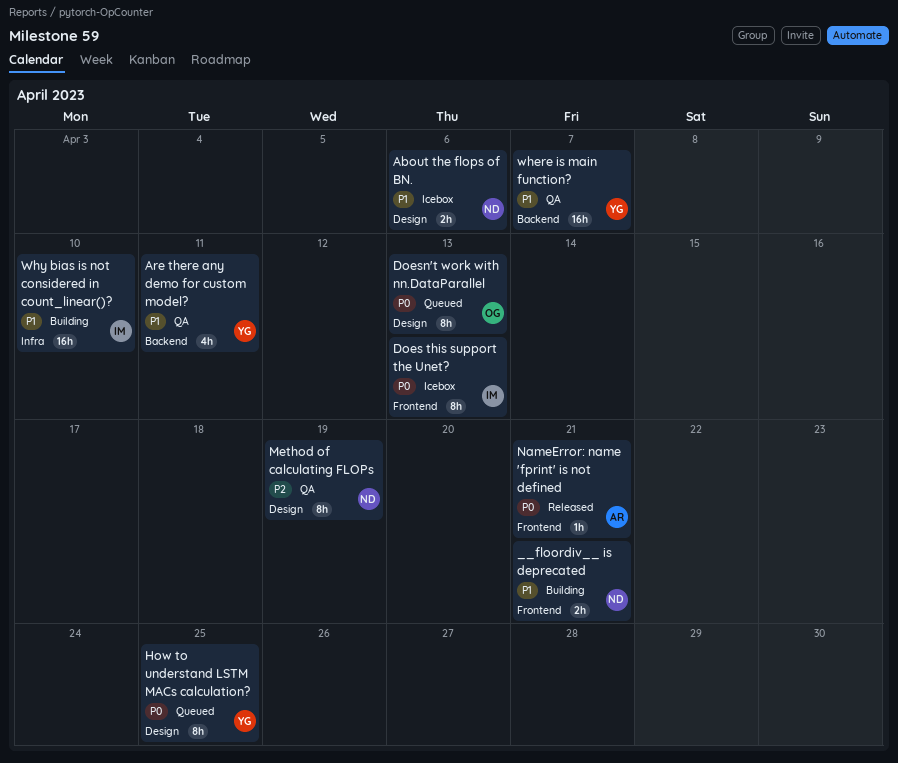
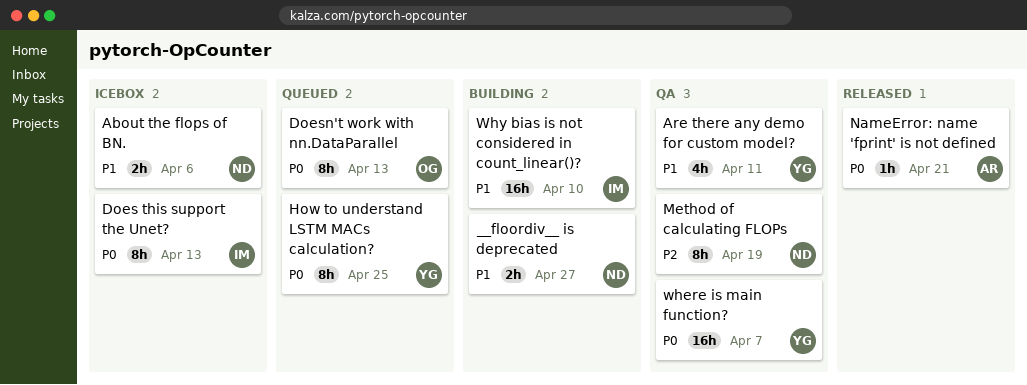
__floordiv__ is deprecated, due: Apr 21 -> Apr 27
where is main function?, priority: P1 -> P0

